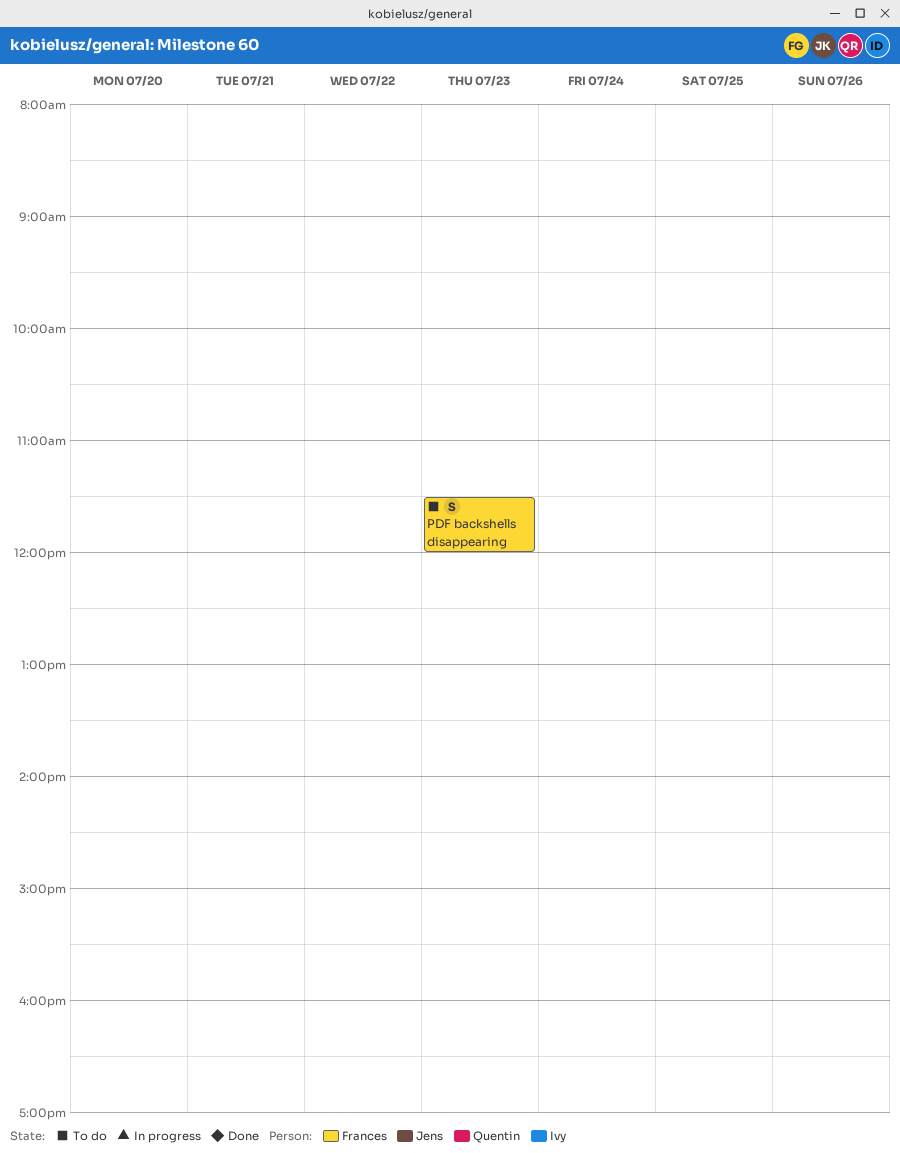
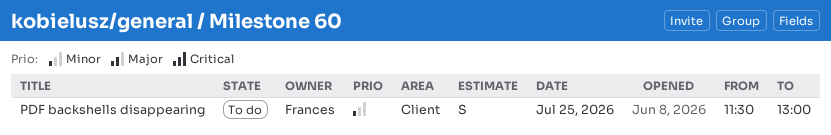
PDF backshells disappearing, day: Jul 23 -> Jul 25
PDF backshells disappearing, ends: 12:00 -> 13:00

